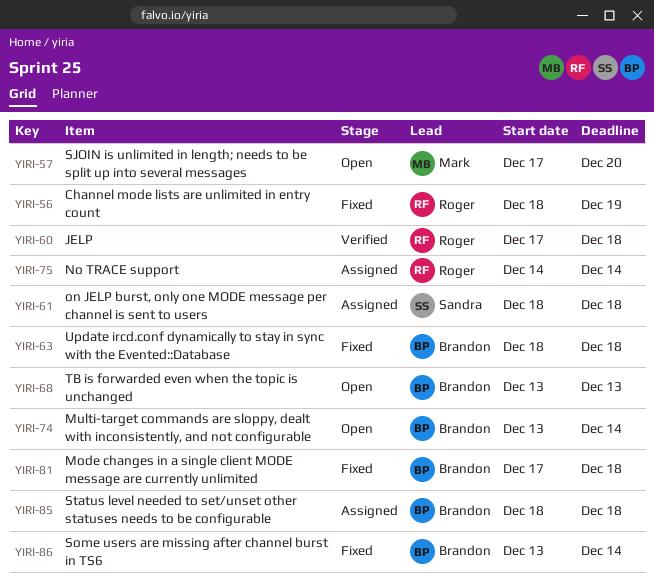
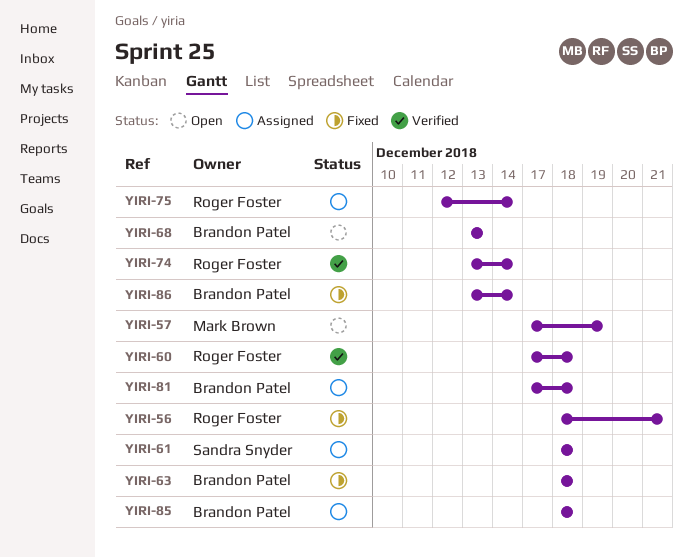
YIRI-56, due: Dec 19 -> Dec 21
YIRI-57, due: Dec 20 -> Dec 19
YIRI-74, status: Open -> Verified
YIRI-74, owner: Brandon Patel -> Roger Foster
YIRI-75, start: Dec 14 -> Dec 12
YIRI-81, status: Fixed -> Assigned

